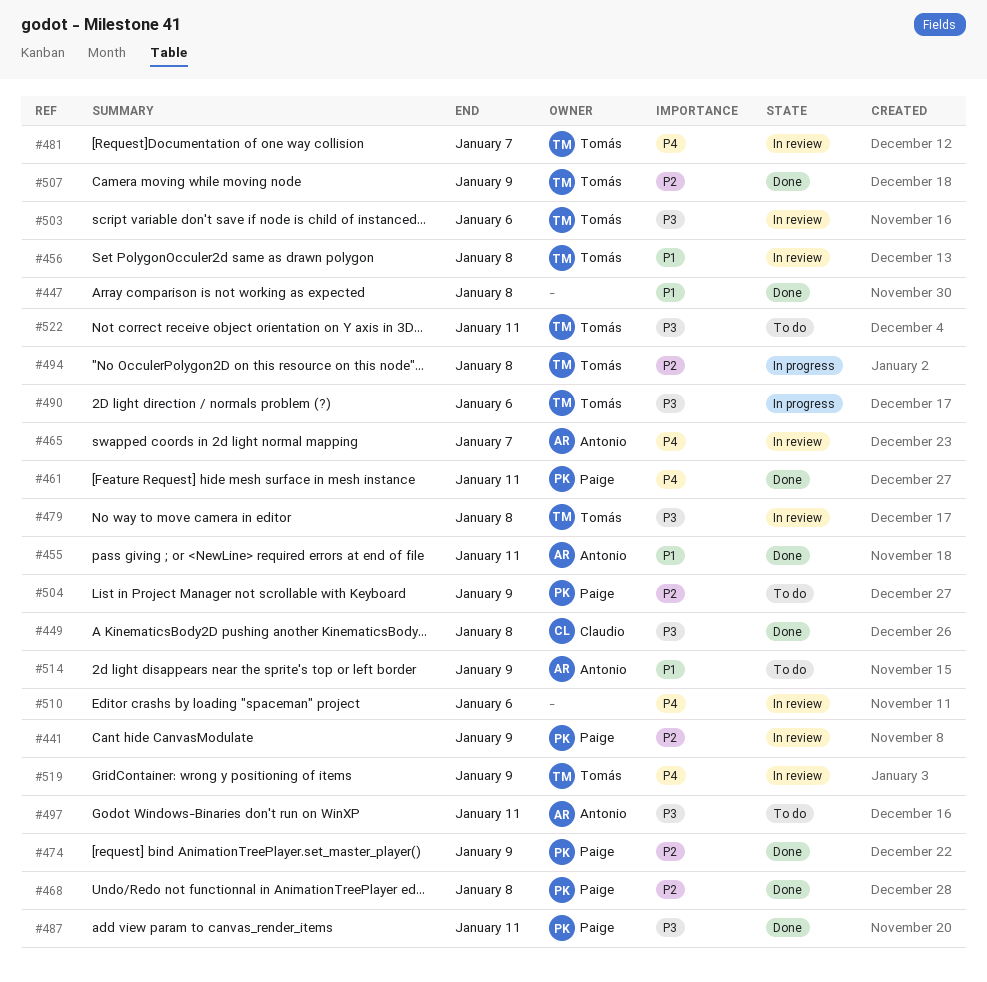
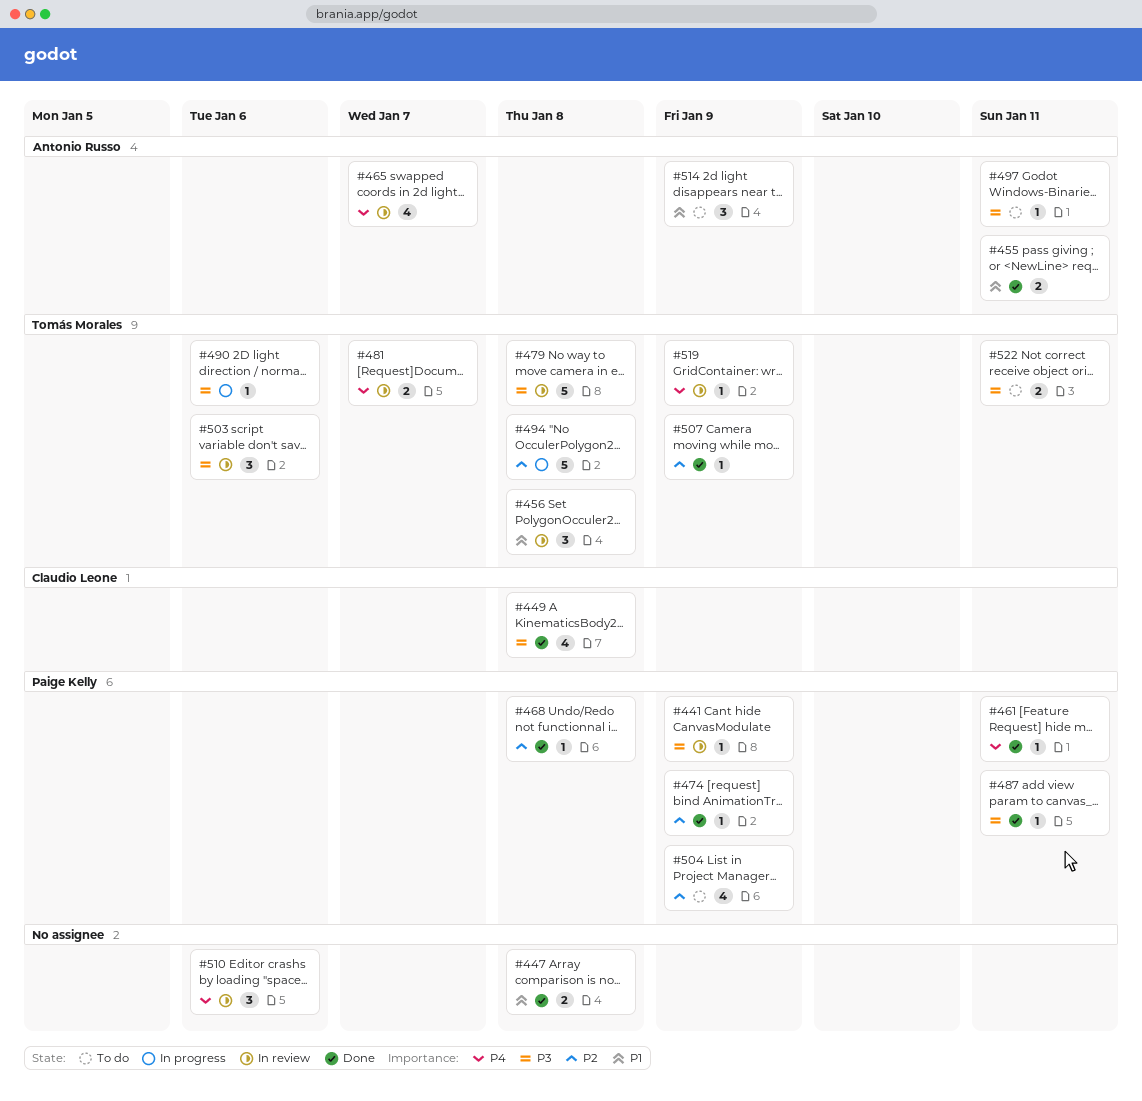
#441, priority: P2 -> P3

